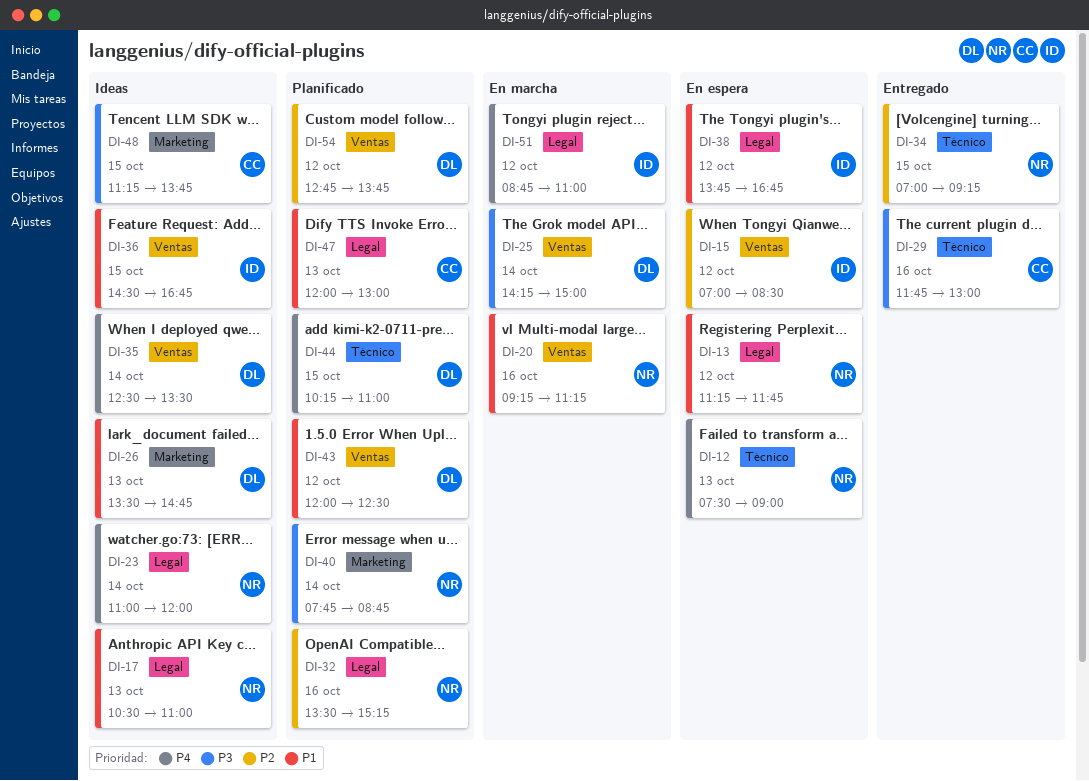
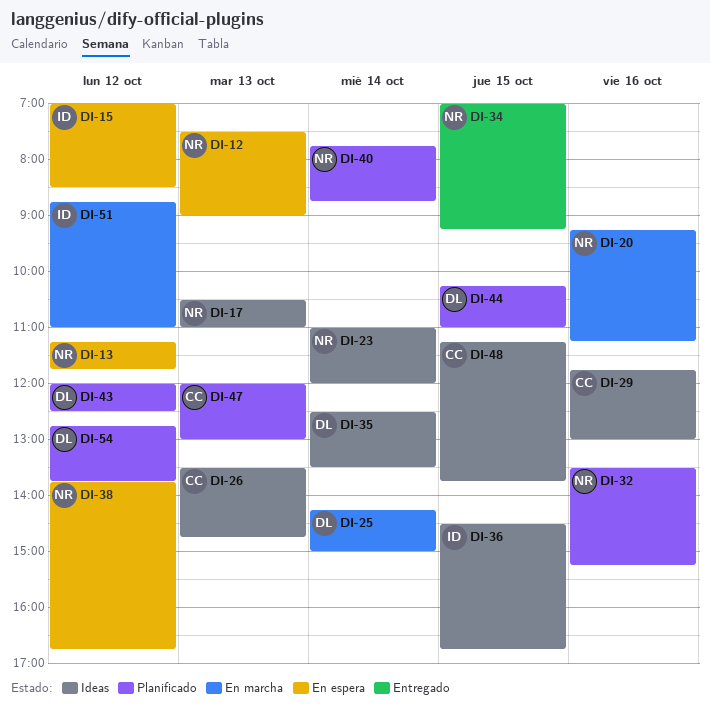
DI-26, owner: DL -> CC
DI-29, status: Entregado -> Ideas
DI-38, owner: ID -> NR

